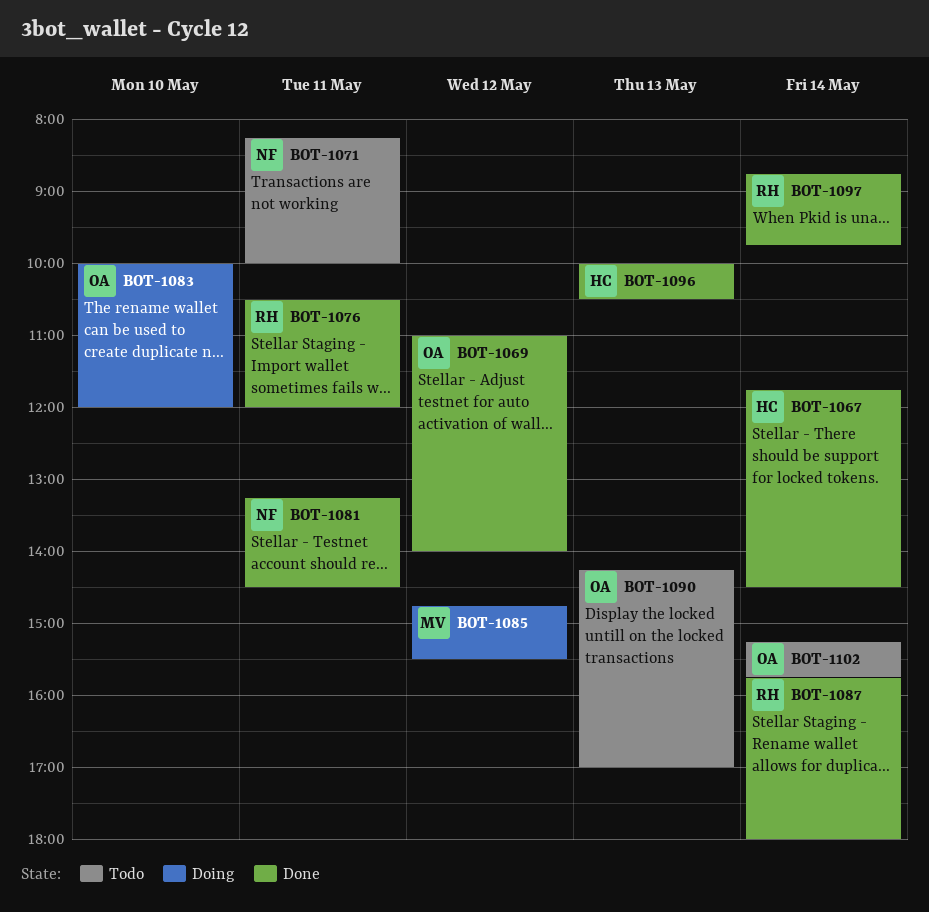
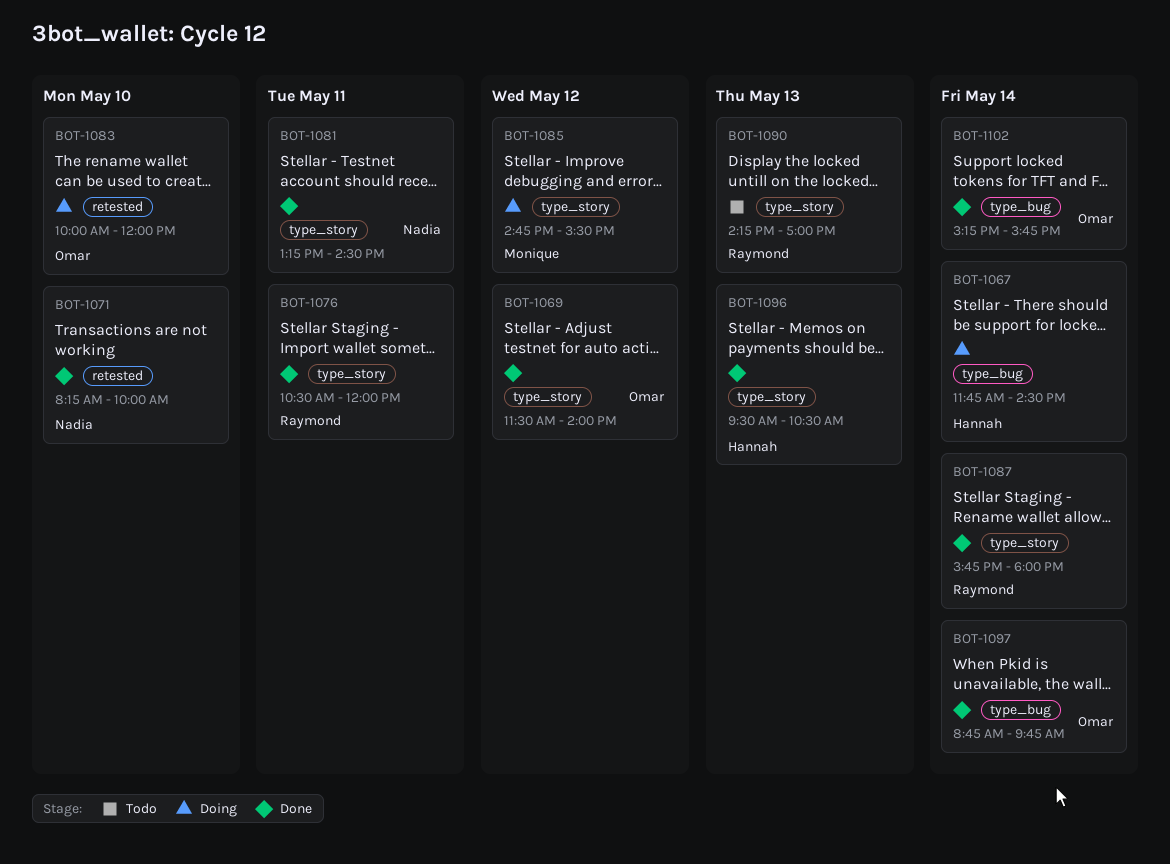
BOT-1067, status: Done -> Doing
BOT-1069, begins: 11:00 -> 11:30
BOT-1071, status: Todo -> Done
BOT-1071, day: May 11 -> May 10
BOT-1090, owner: Omar -> Raymond
BOT-1096, begins: 10:00 -> 09:30
BOT-1097, owner: Raymond -> Omar
BOT-1102, status: Todo -> Done

